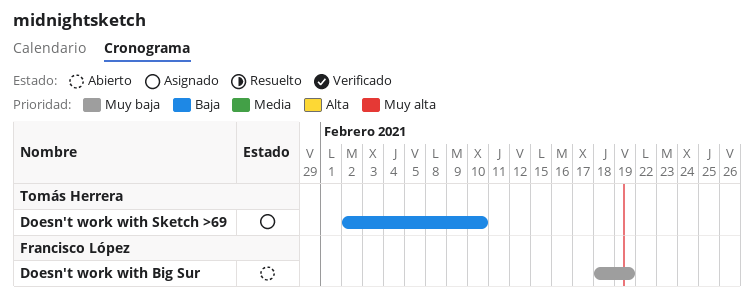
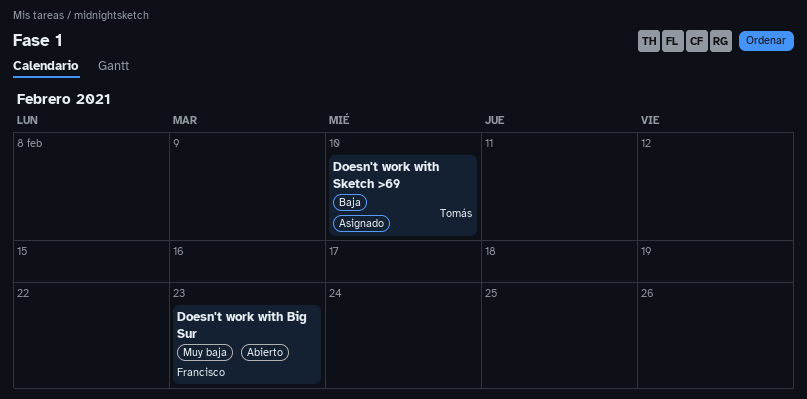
Doesn't work with Big Sur, due: Feb 19 -> Feb 23

